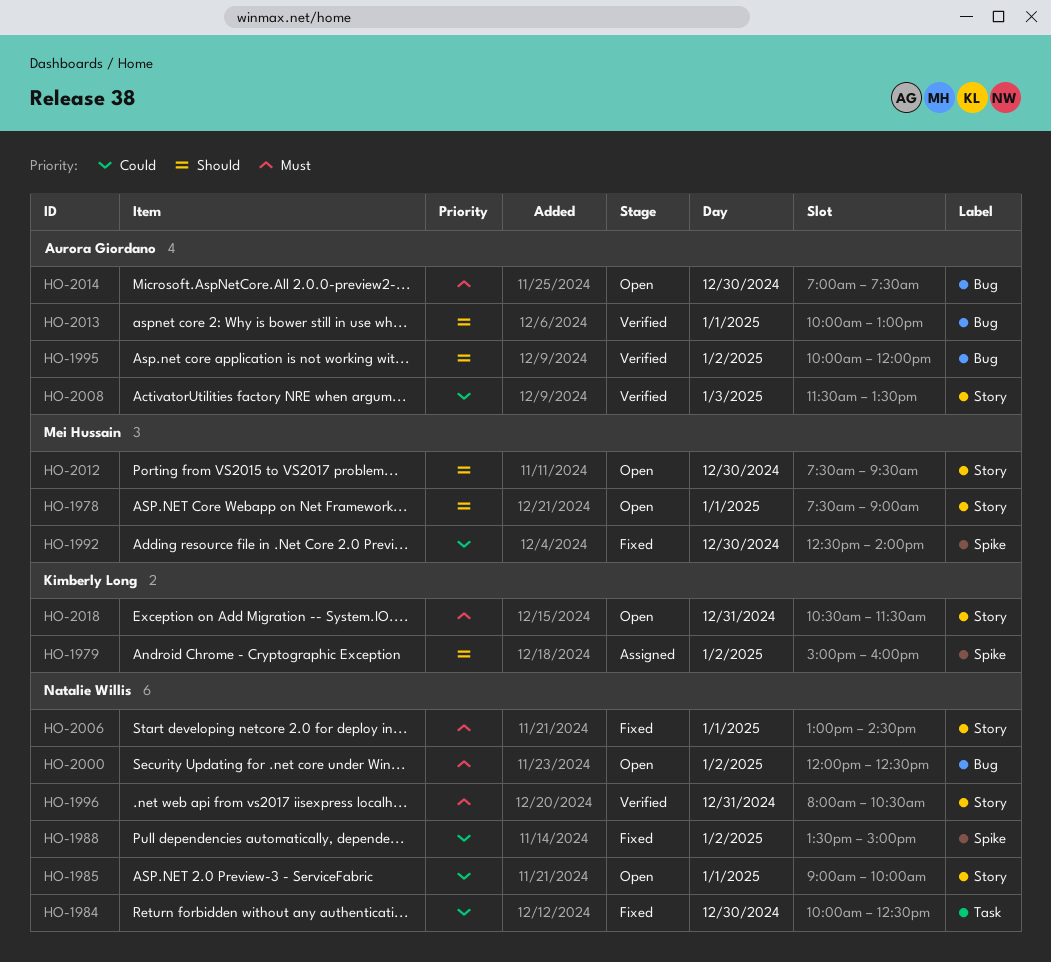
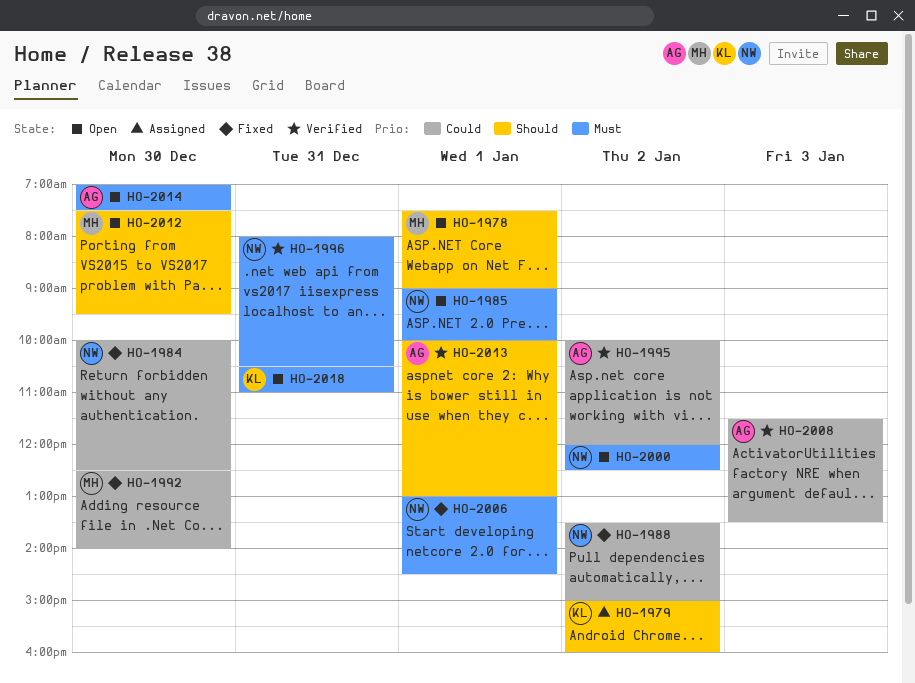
HO-1985, priority: Could -> Must
HO-1995, priority: Should -> Could
HO-2018, ends: 11:30 -> 11:00

